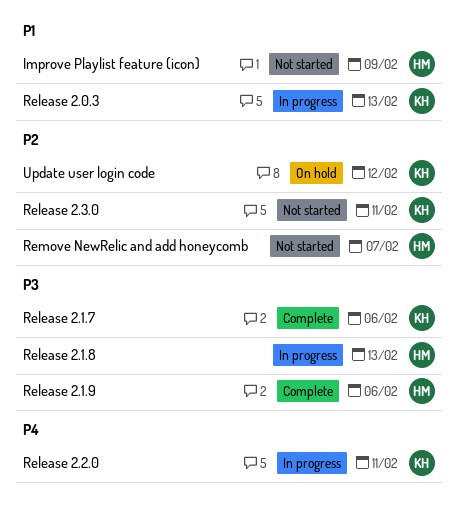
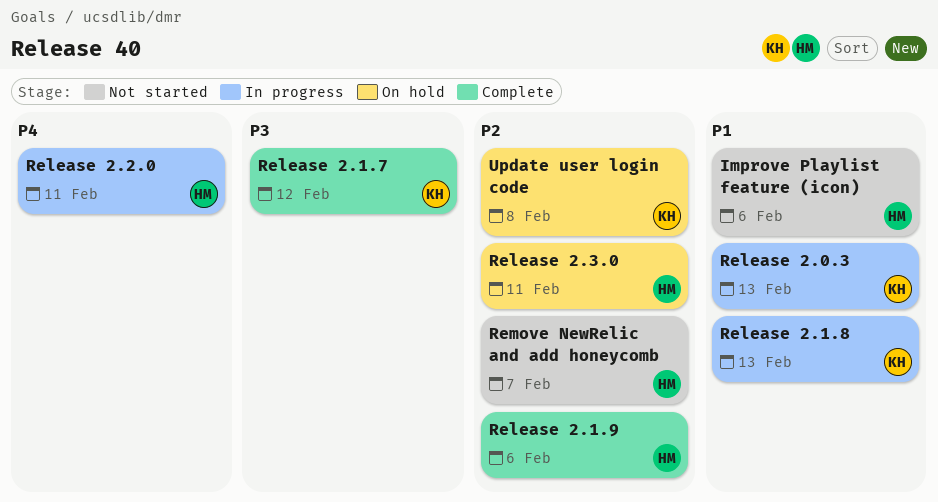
Improve Playlist feature (icon), due: Feb 9 -> Feb 6
Release 2.1.7, due: Feb 6 -> Feb 12
Release 2.1.8, owner: HM -> KH
Release 2.1.8, priority: P3 -> P1
Release 2.1.9, priority: P3 -> P2
Release 2.2.0, owner: KH -> HM
Release 2.3.0, status: Not started -> On hold
Release 2.3.0, owner: KH -> HM
Update user login code, due: Feb 12 -> Feb 8

